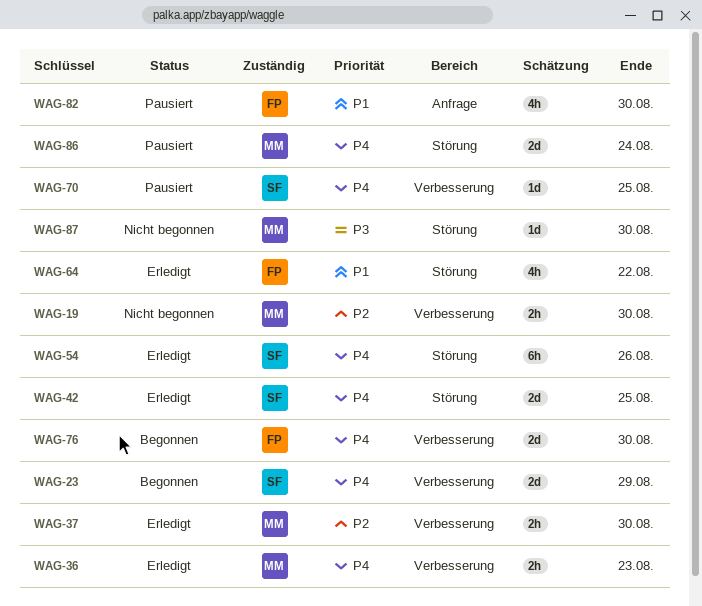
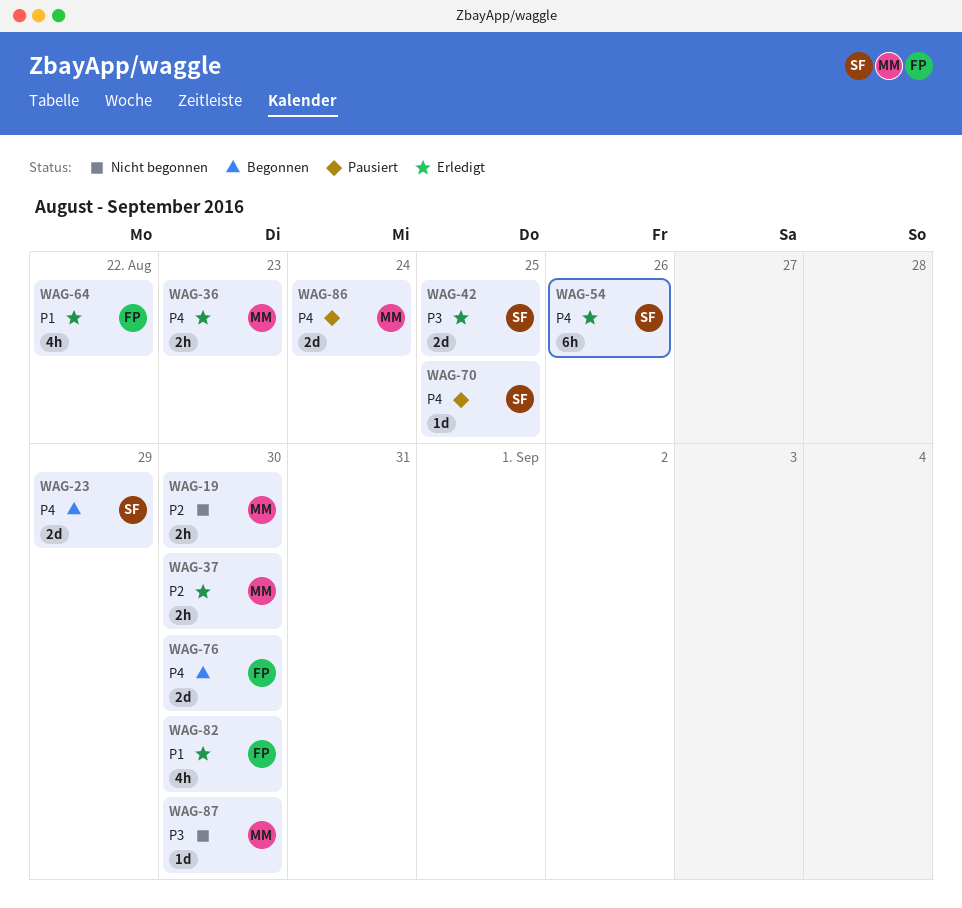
WAG-42, priority: P4 -> P3
WAG-82, status: Pausiert -> Erledigt

